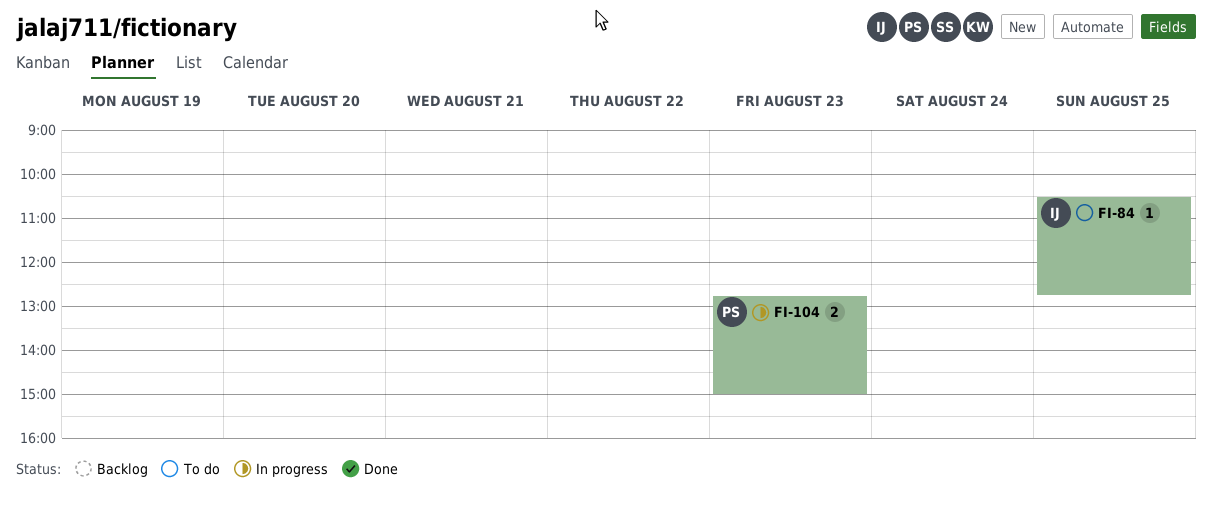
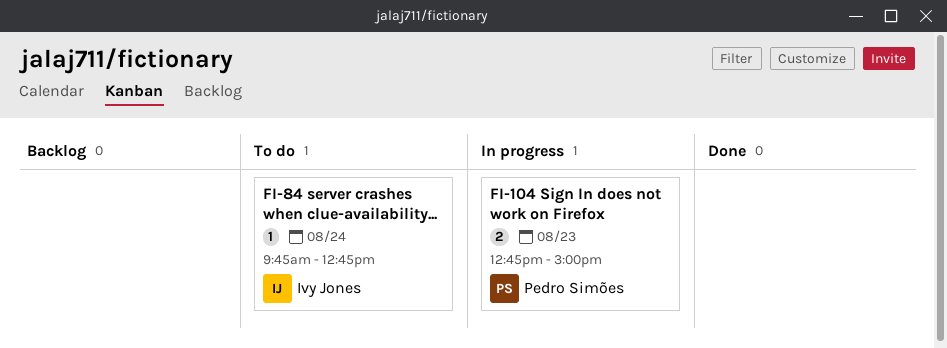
FI-84, day: Aug 25 -> Aug 24
FI-84, begins: 10:30 -> 09:45

